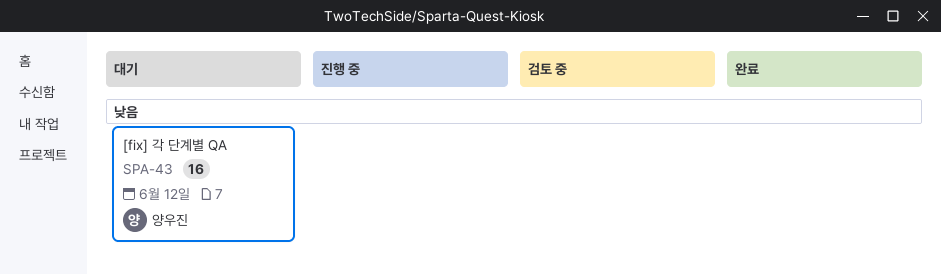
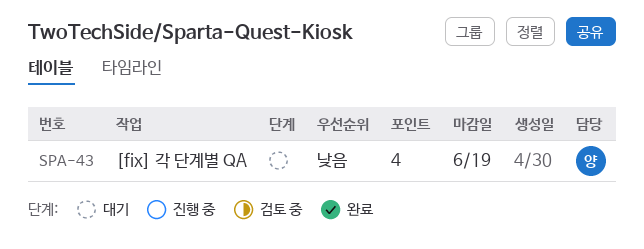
SPA-43, estimate: 16 -> 4
SPA-43, due: Jun 12 -> Jun 19

